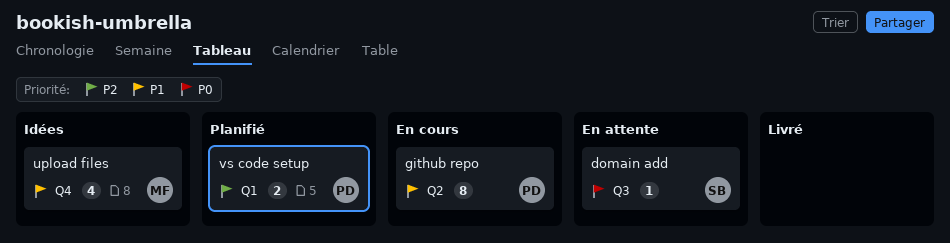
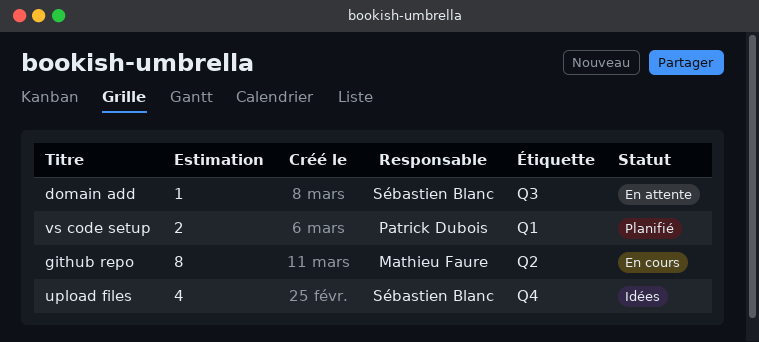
github repo, owner: Patrick Dubois -> Mathieu Faure
upload files, owner: Mathieu Faure -> Sébastien Blanc

